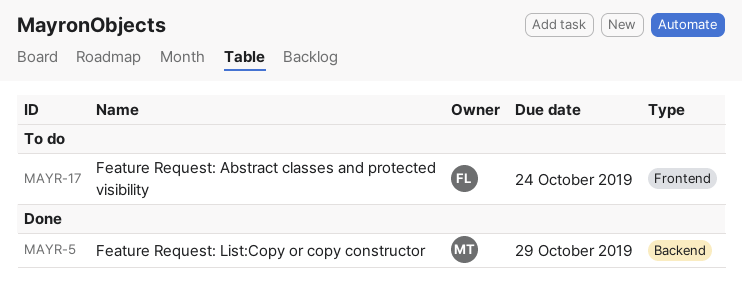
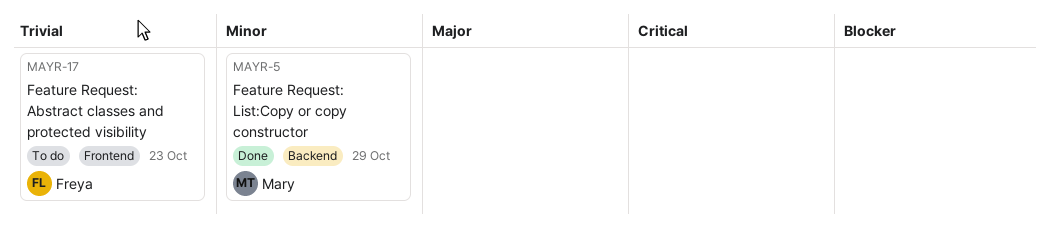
MAYR-17, due: Oct 24 -> Oct 23

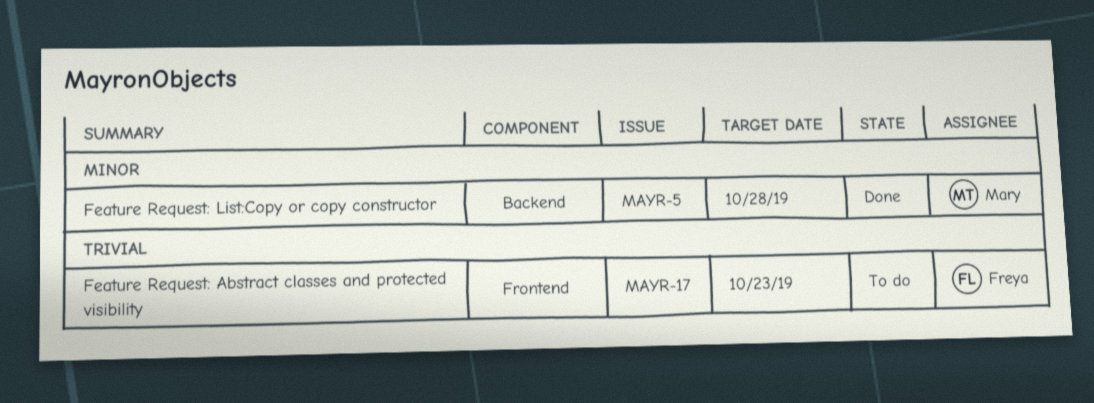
MAYR-5, due: Oct 29 -> Oct 28

